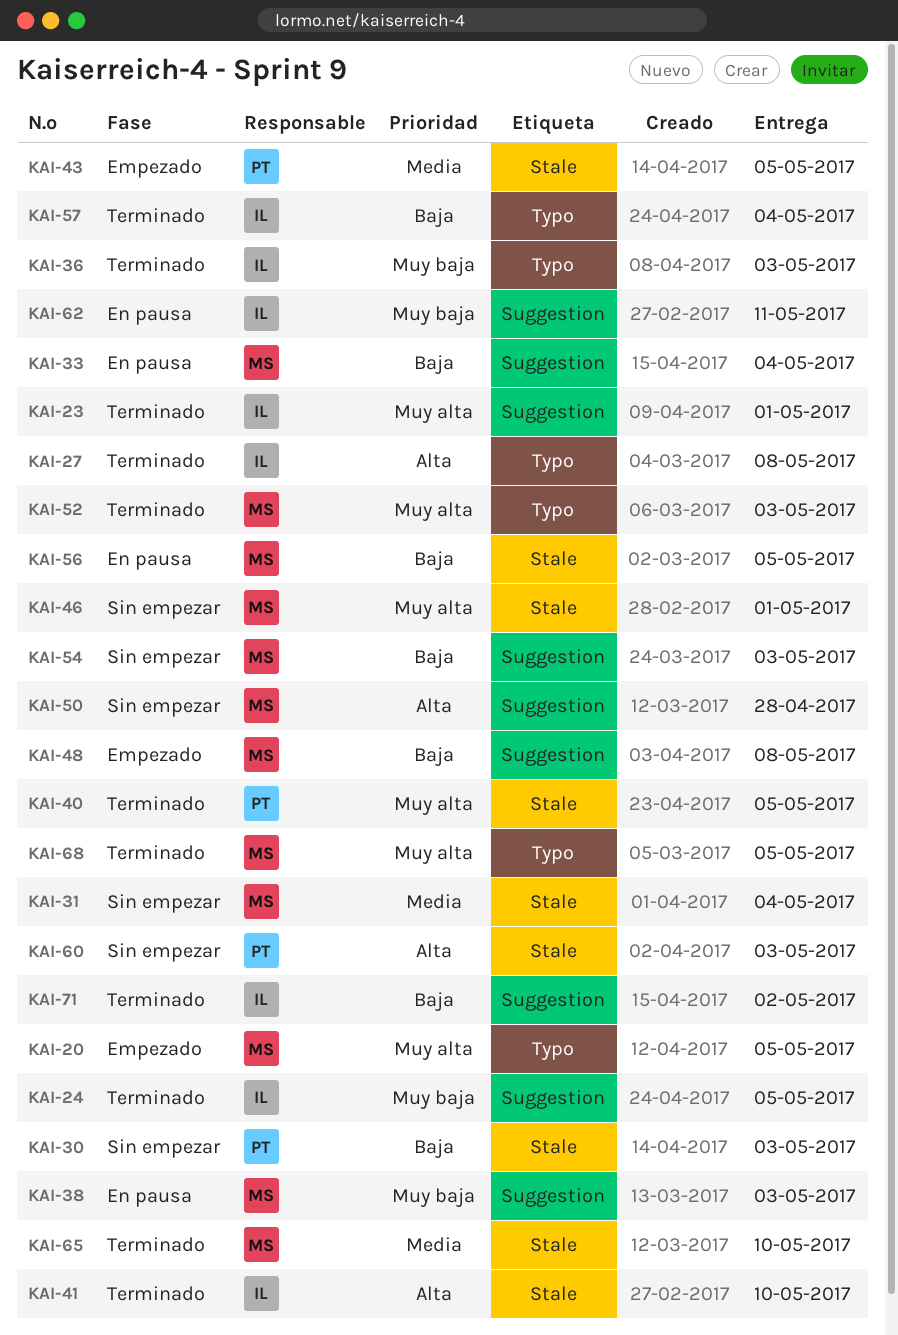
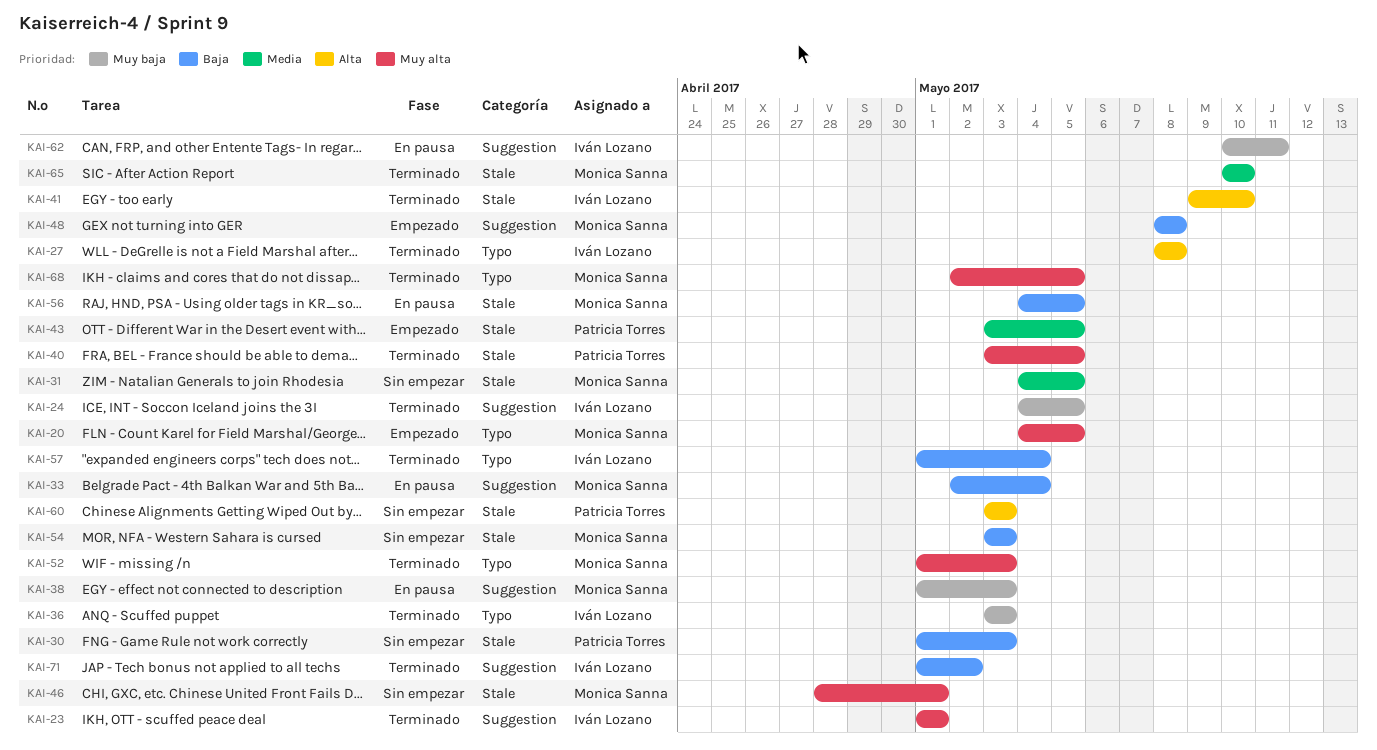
KAI-31, due: May 4 -> May 5
KAI-50: present -> none
KAI-54, label: Suggestion -> Stale

